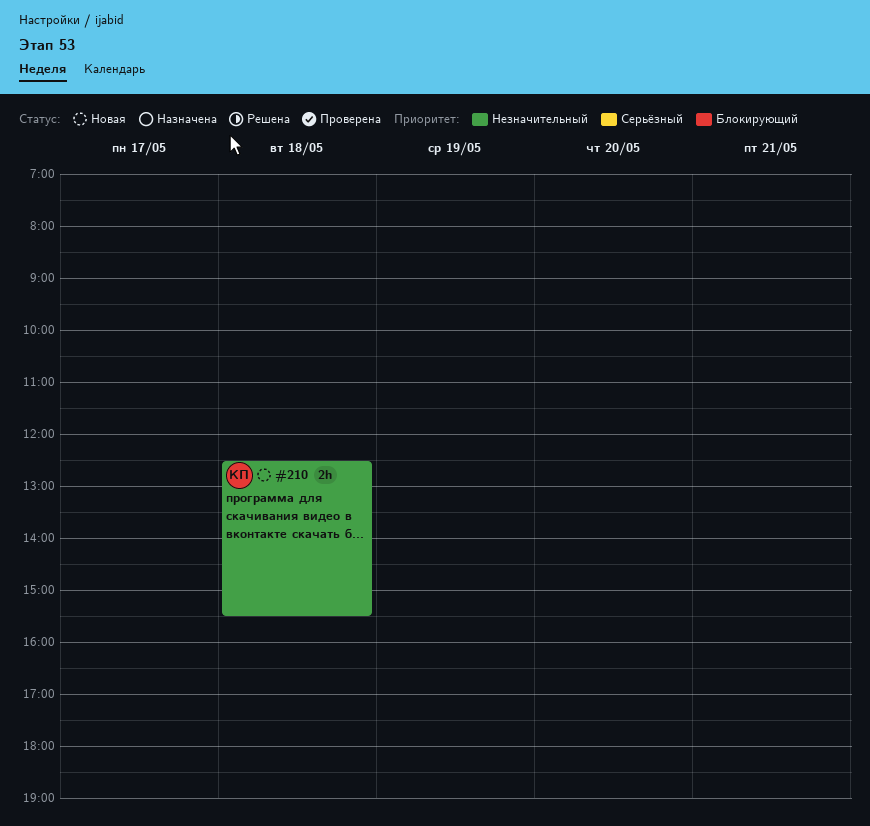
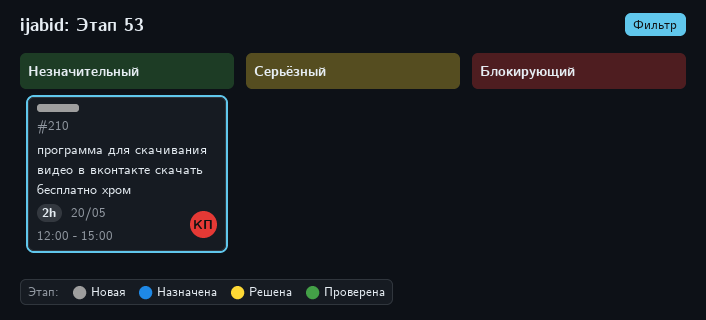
#210, day: May 18 -> May 20
#210, begins: 12:30 -> 12:00
#210, ends: 15:30 -> 15:00

